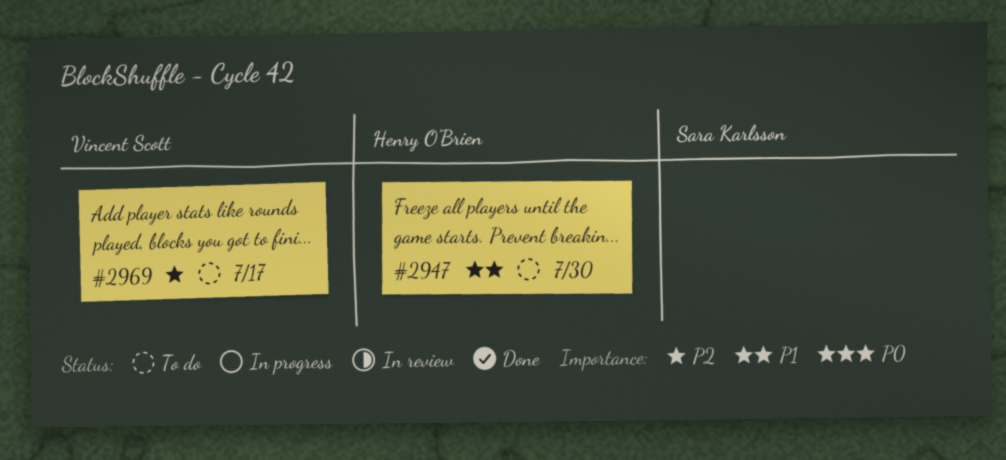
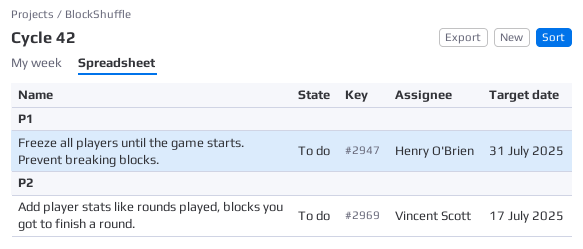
#2947, due: Jul 30 -> Jul 31

